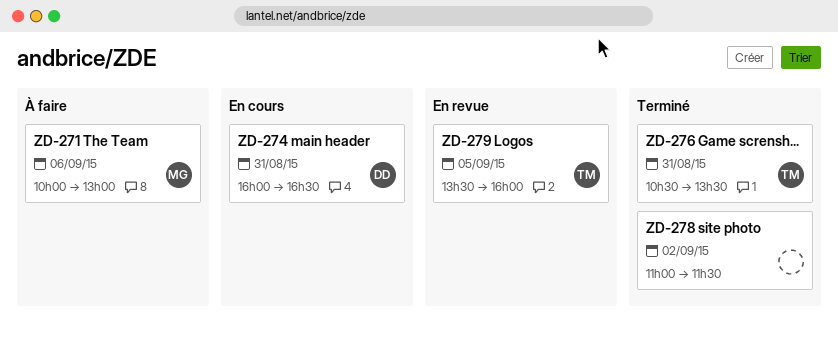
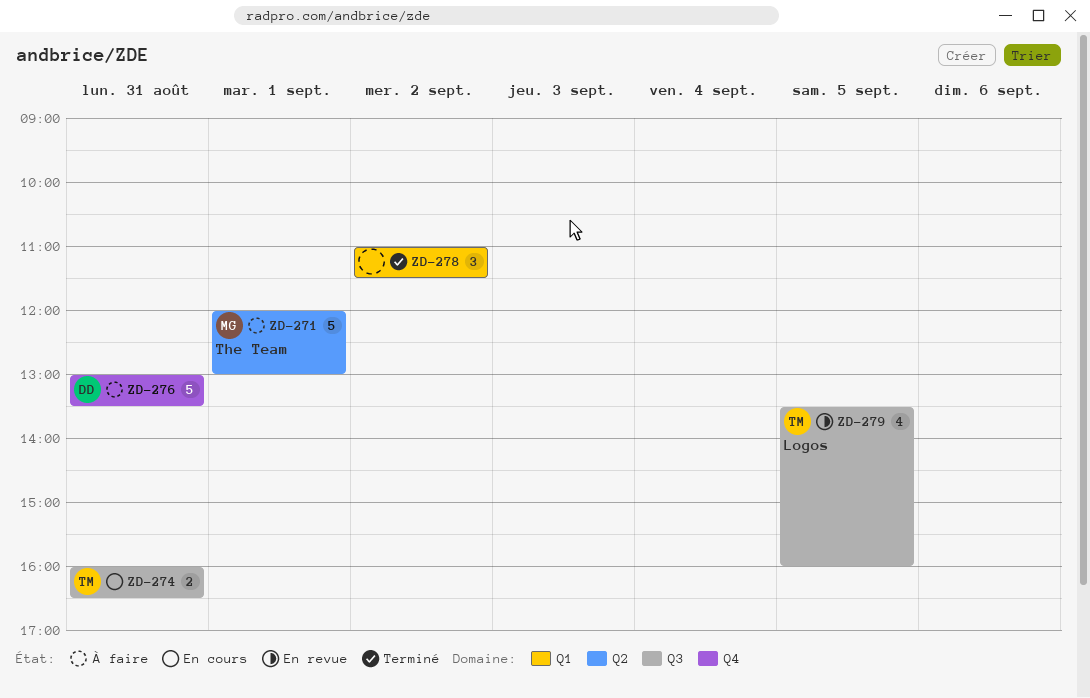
ZD-271, day: Sep 6 -> Sep 1
ZD-271, begins: 10:00 -> 12:00
ZD-274, owner: DD -> TM
ZD-276, status: Terminé -> À faire
ZD-276, owner: TM -> DD
ZD-276, begins: 10:30 -> 13:00

